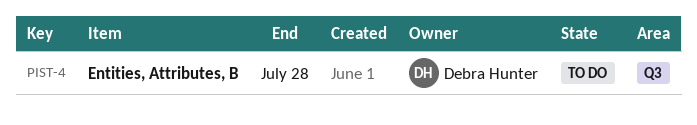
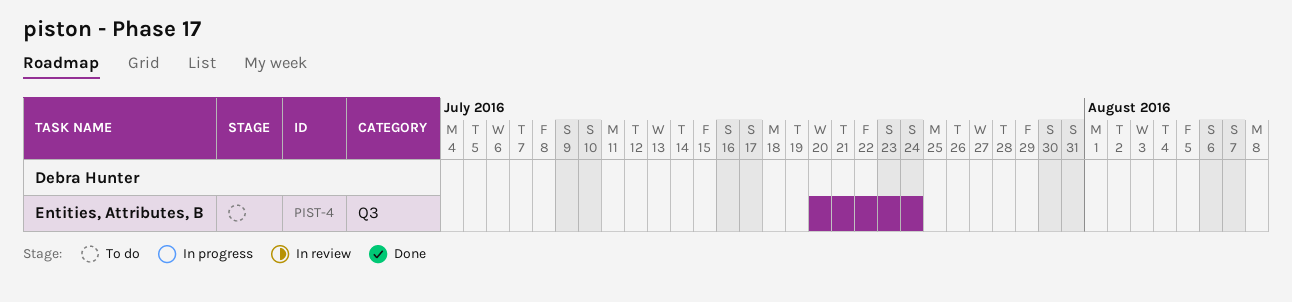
PIST-4, due: Jul 28 -> Jul 24

